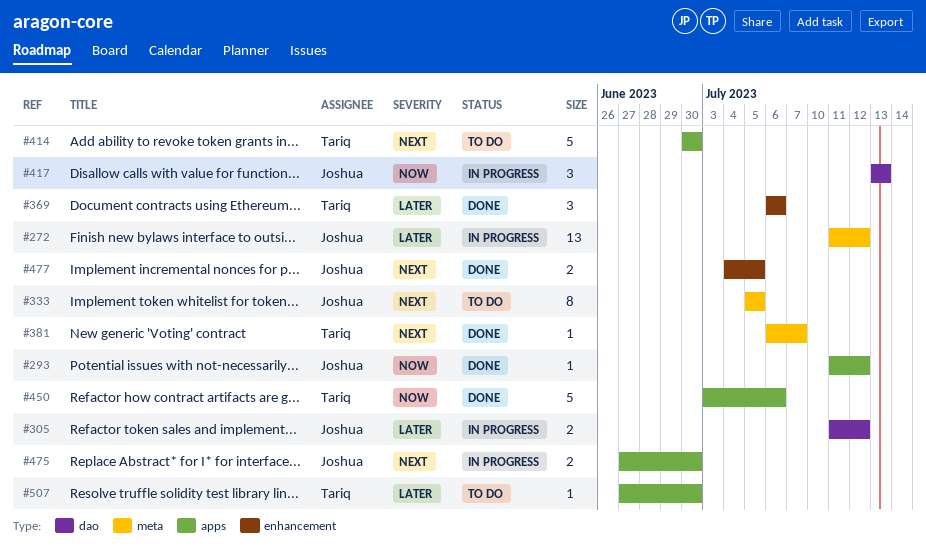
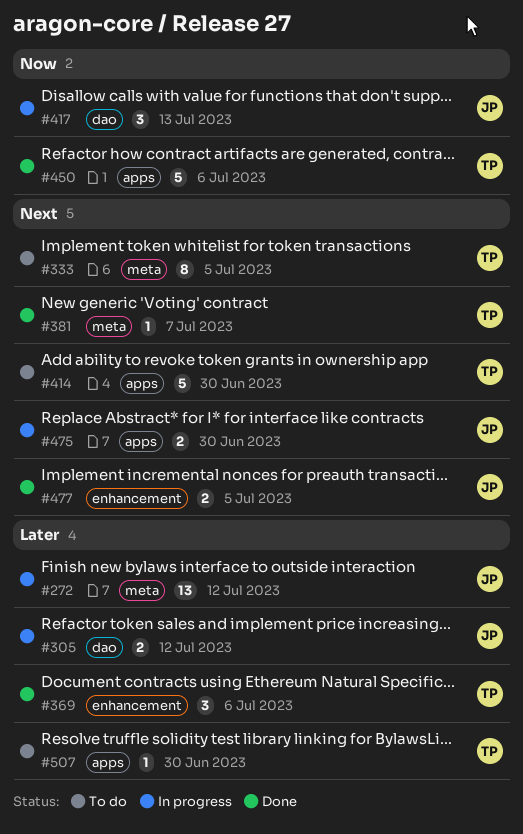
#293: present -> none
#333, owner: Joshua -> Tariq

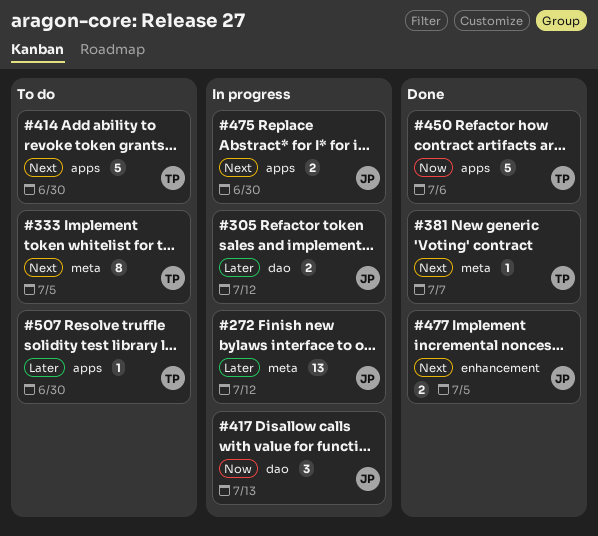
#369: present -> none

